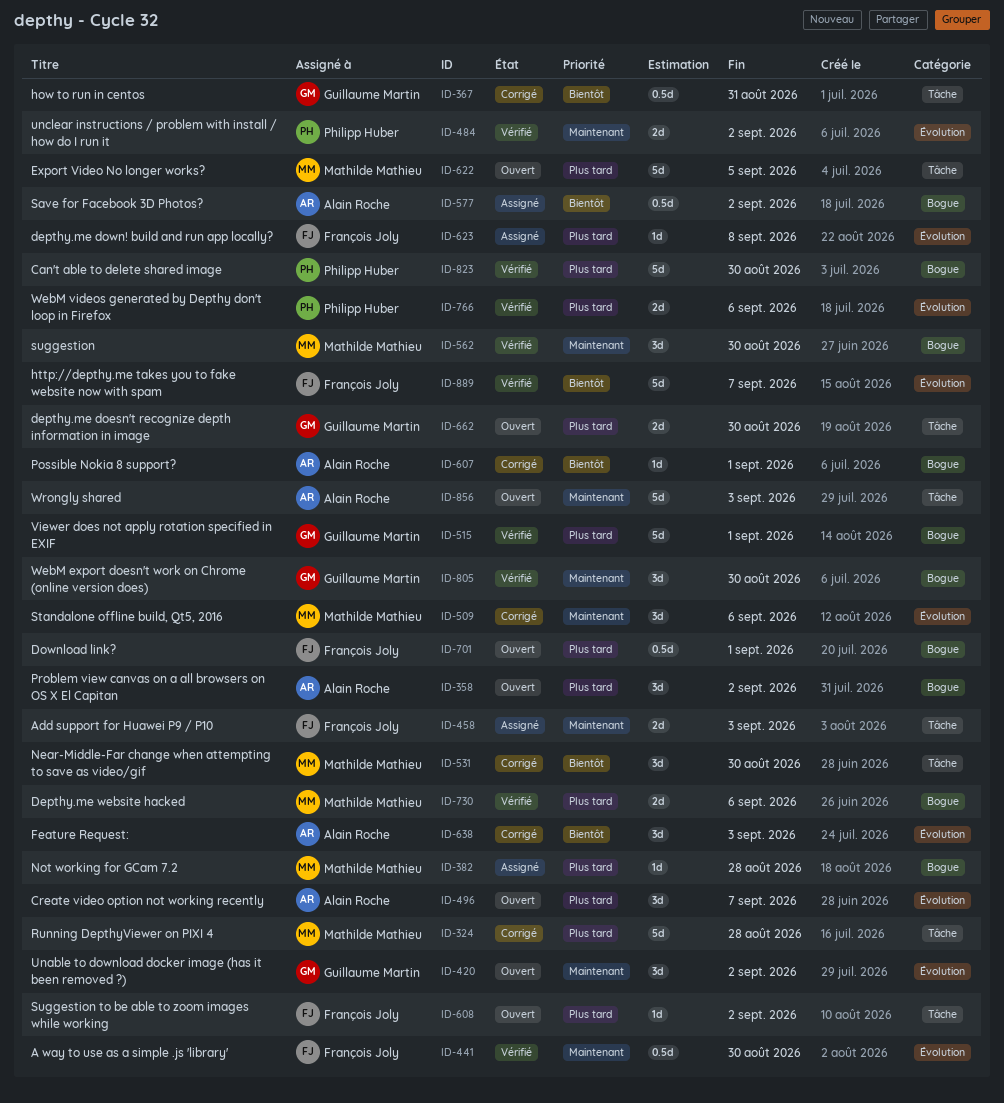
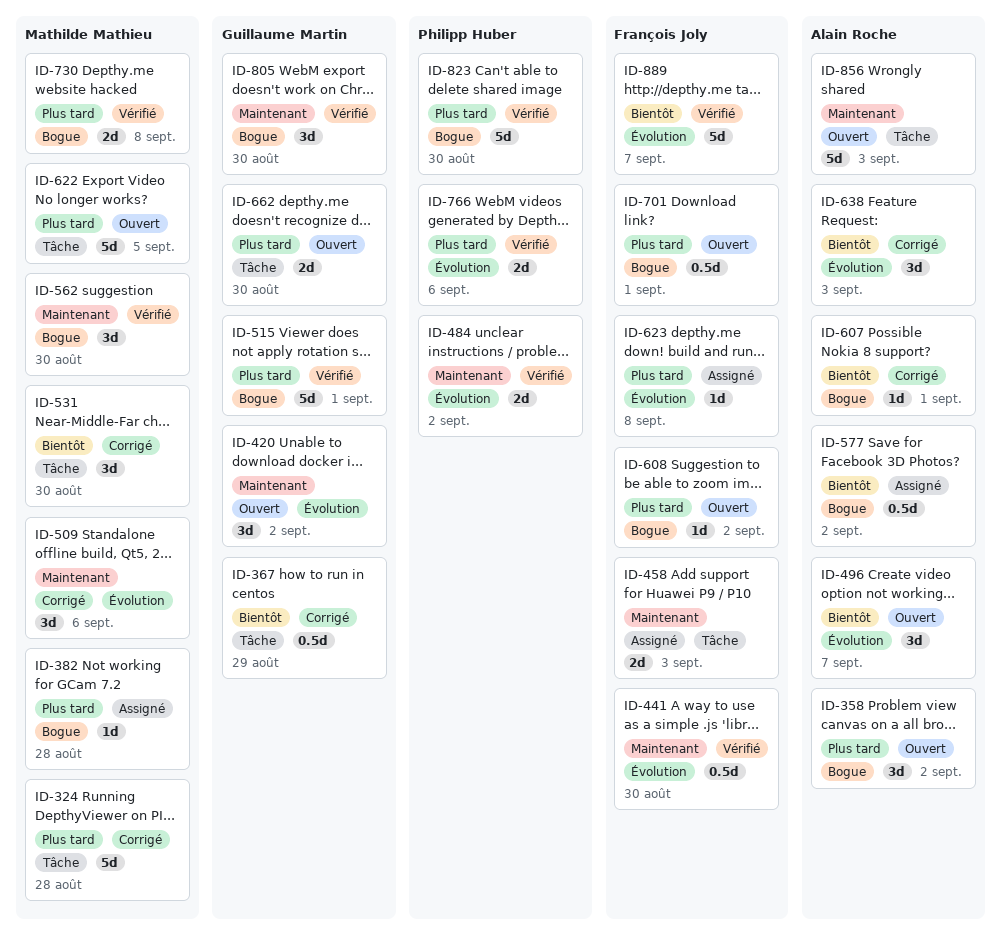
ID-367, due: Aug 31 -> Aug 29
ID-496, priority: Plus tard -> Bientôt
ID-608, label: Tâche -> Bogue
ID-730, due: Sep 6 -> Sep 8

